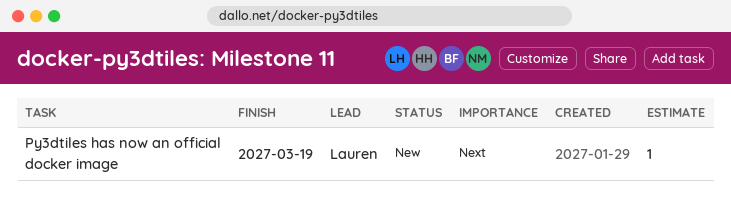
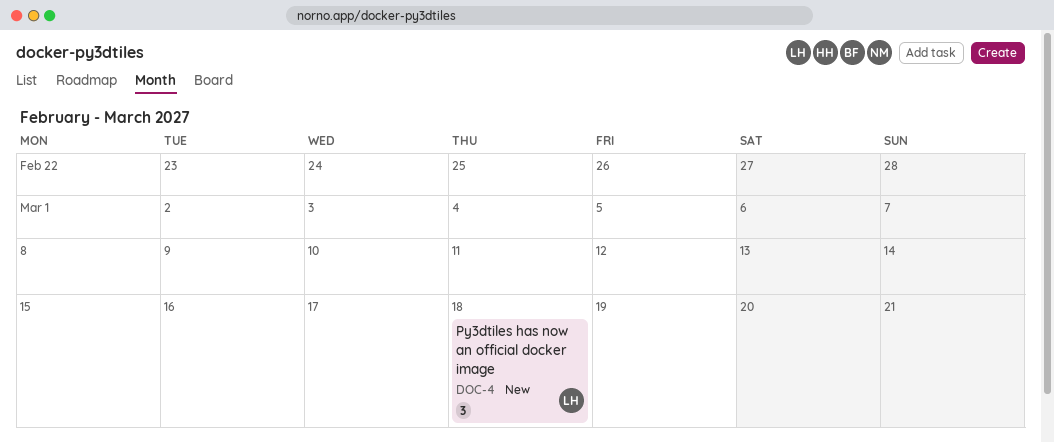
Py3dtiles has now an official docker image, estimate: 1 -> 3
Py3dtiles has now an official docker image, due: Mar 19 -> Mar 18

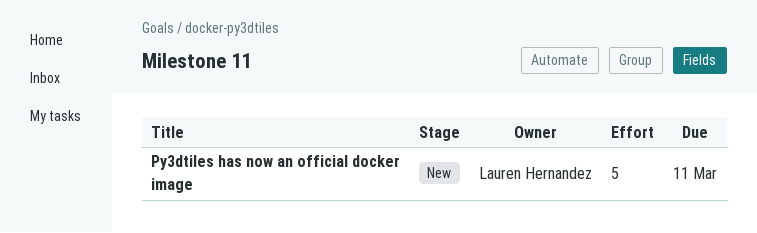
Py3dtiles has now an official docker image, estimate: 3 -> 5
Py3dtiles has now an official docker image, due: Mar 18 -> Mar 11

